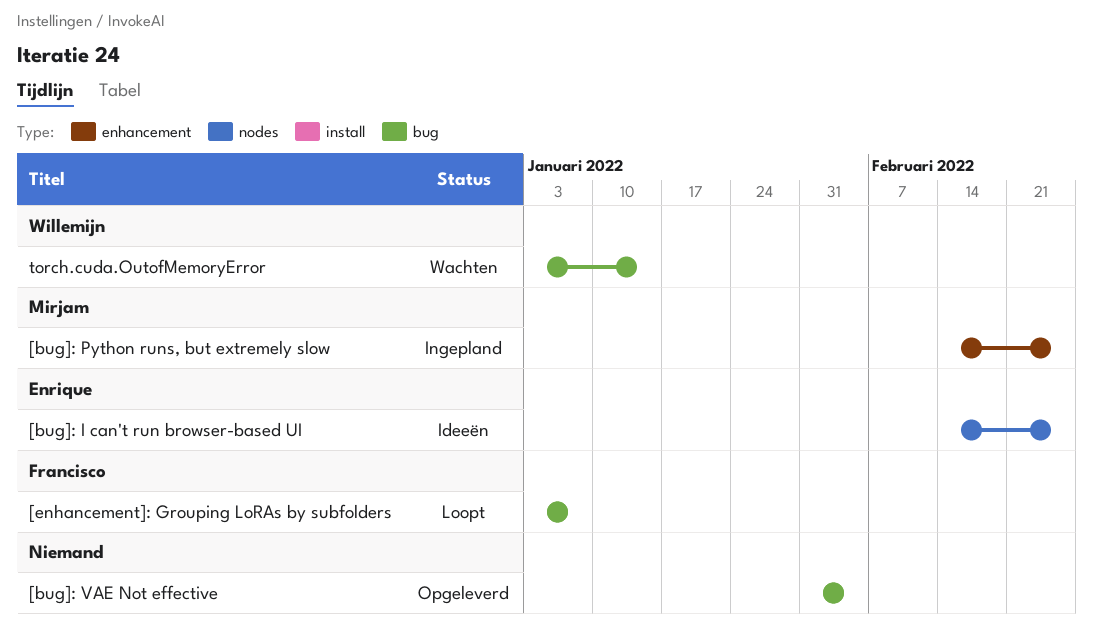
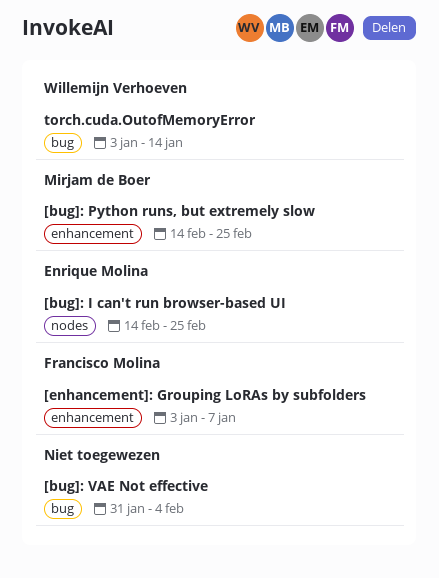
[enhancement]: Grouping LoRAs by subfolders, label: bug -> enhancement

